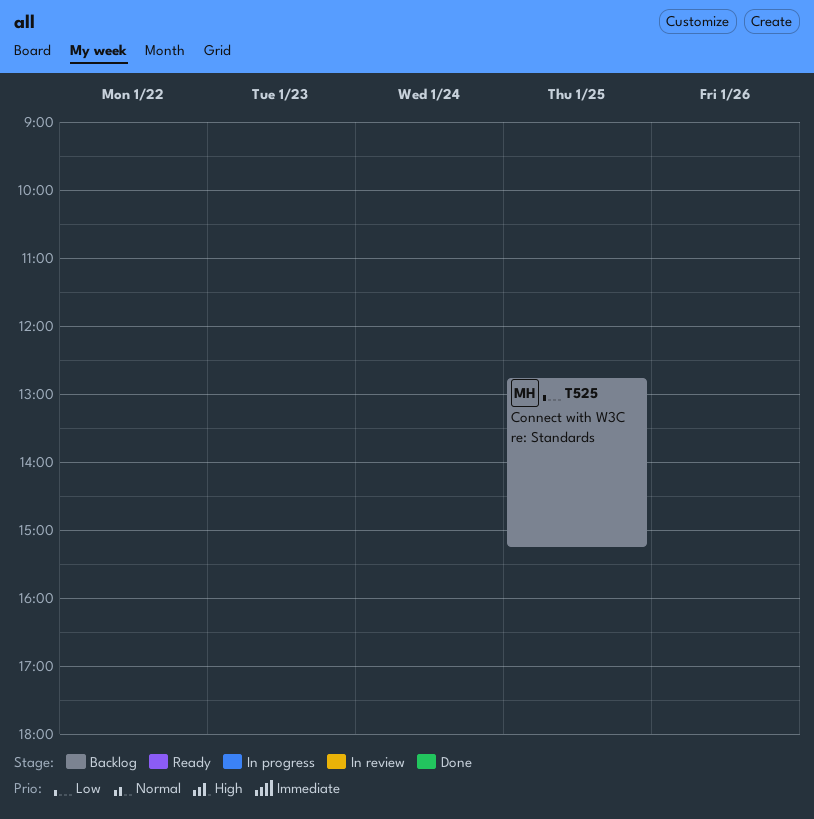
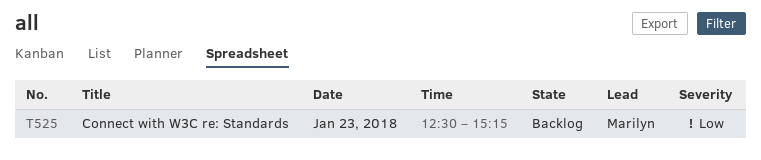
T525, day: Jan 25 -> Jan 23
T525, begins: 12:45 -> 12:30

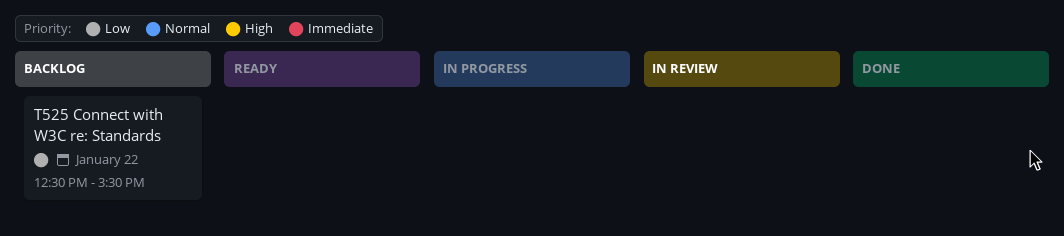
T525, day: Jan 23 -> Jan 22
T525, ends: 15:15 -> 15:30

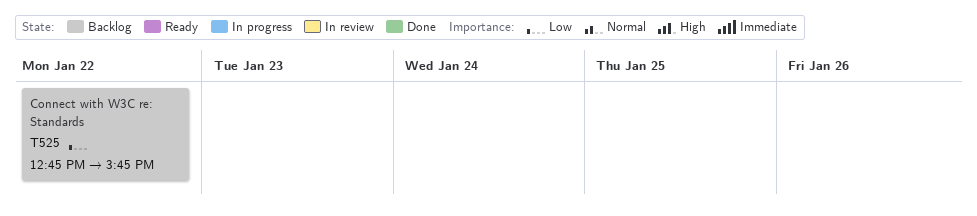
T525, begins: 12:30 -> 12:45
T525, ends: 15:30 -> 15:45

